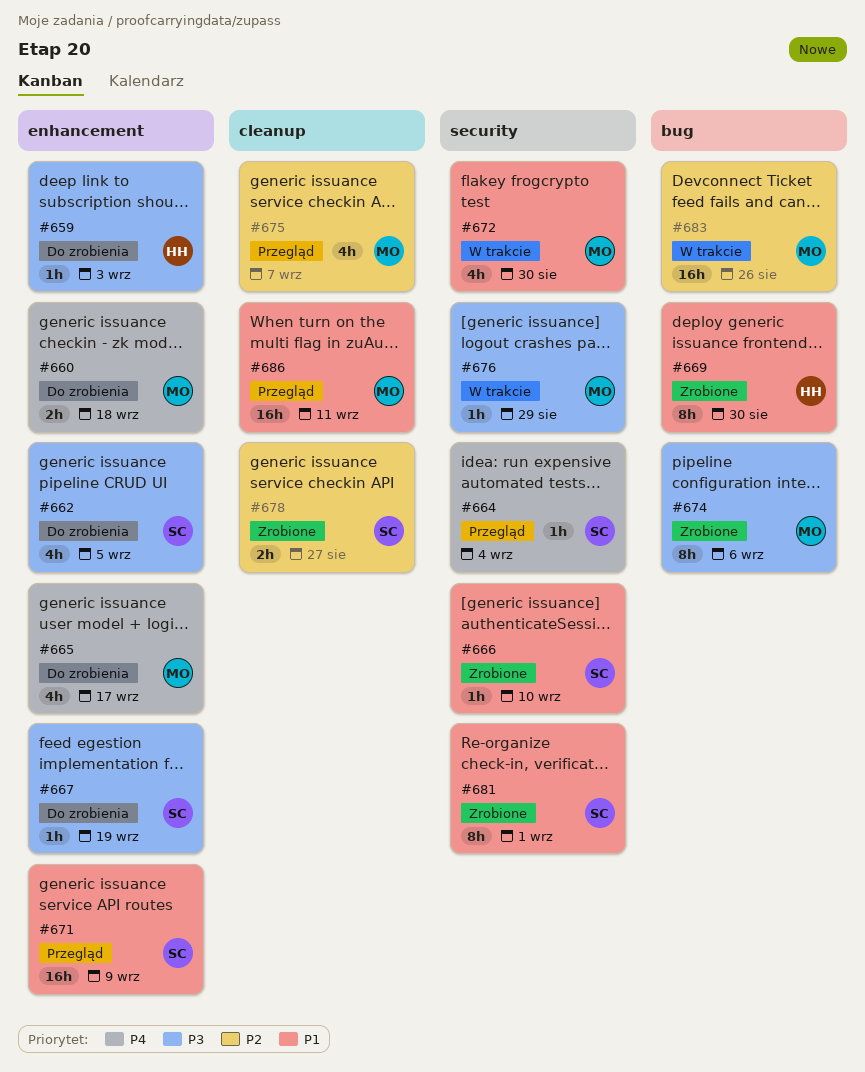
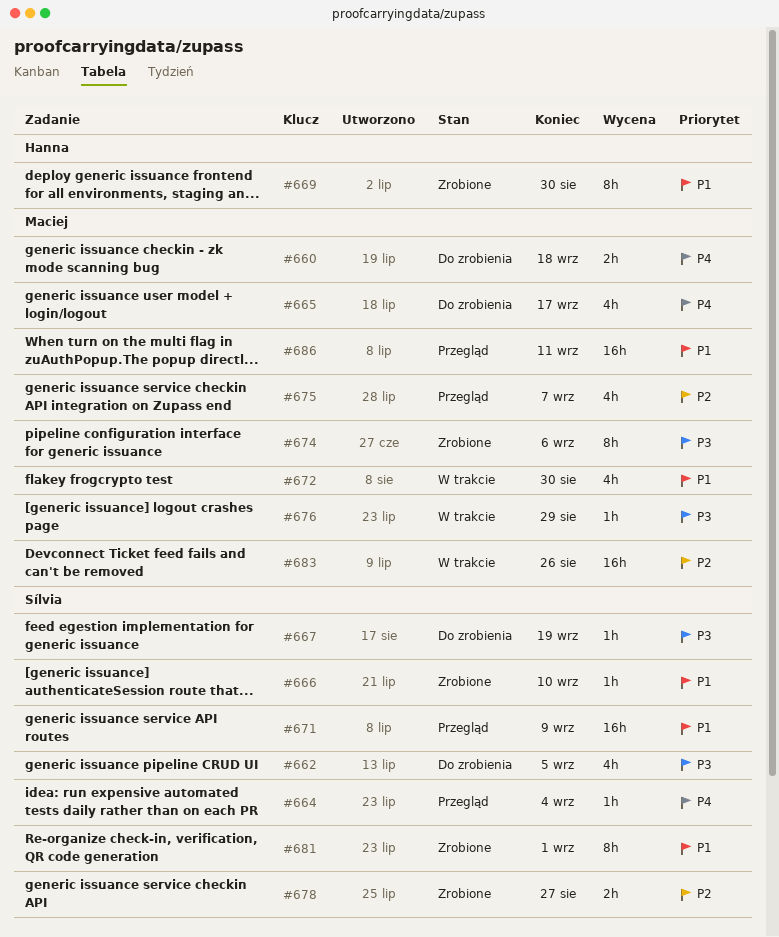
#659: present -> none

